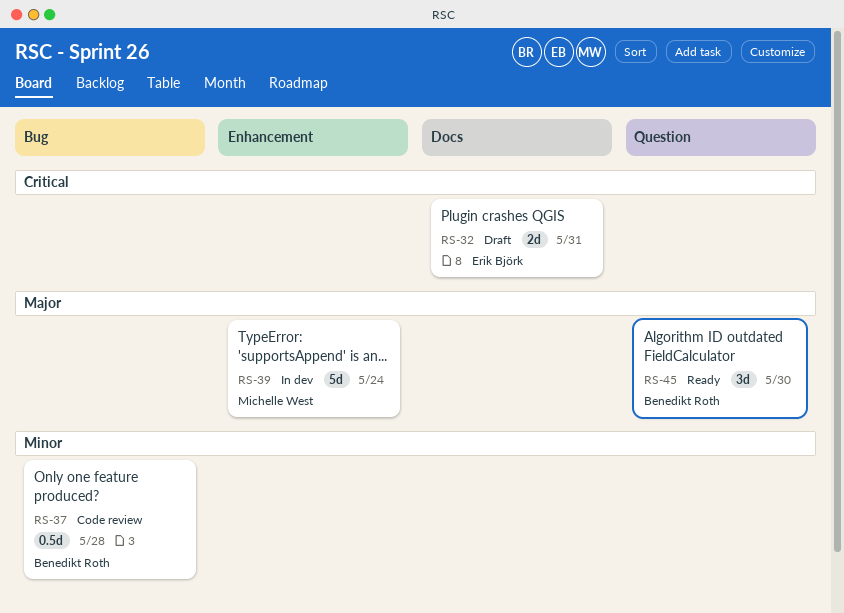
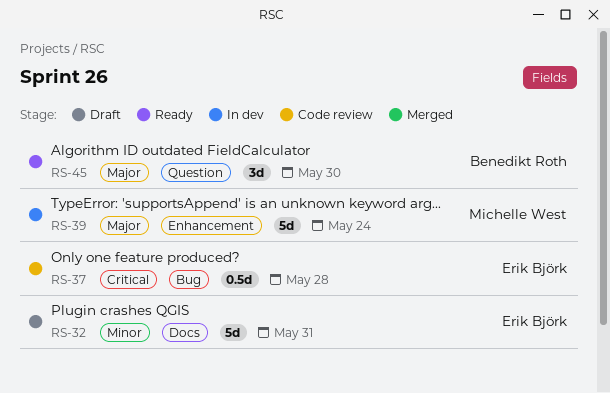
RS-32, priority: Critical -> Minor
RS-32, estimate: 2d -> 5d
RS-37, owner: Benedikt Roth -> Erik Björk
RS-37, priority: Minor -> Critical

